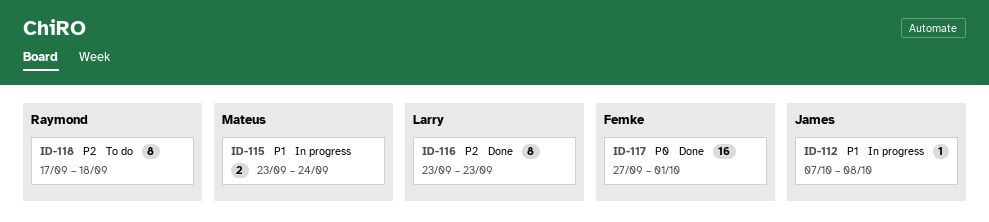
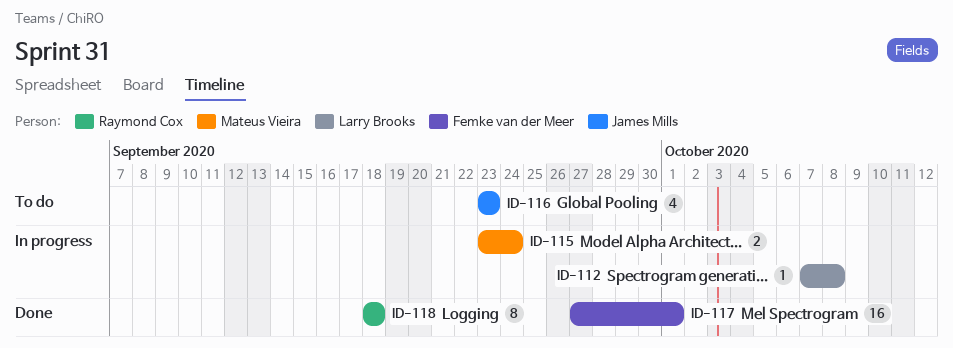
ID-112, owner: James Mills -> Larry Brooks
ID-116, status: Done -> To do
ID-116, owner: Larry Brooks -> James Mills
ID-116, estimate: 8 -> 4
ID-118, status: To do -> Done
ID-118, start: Sep 17 -> Sep 18

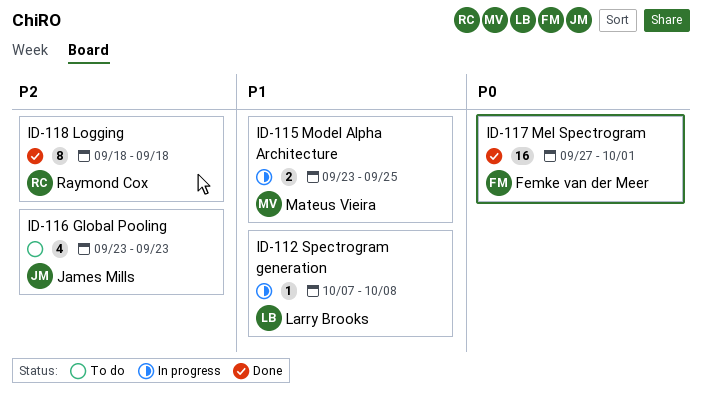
ID-115, due: Sep 24 -> Sep 25

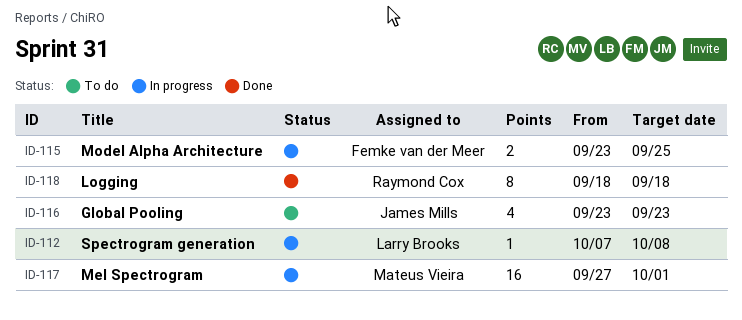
ID-115, owner: Mateus Vieira -> Femke van der Meer
ID-117, status: Done -> In progress
ID-117, owner: Femke van der Meer -> Mateus Vieira

